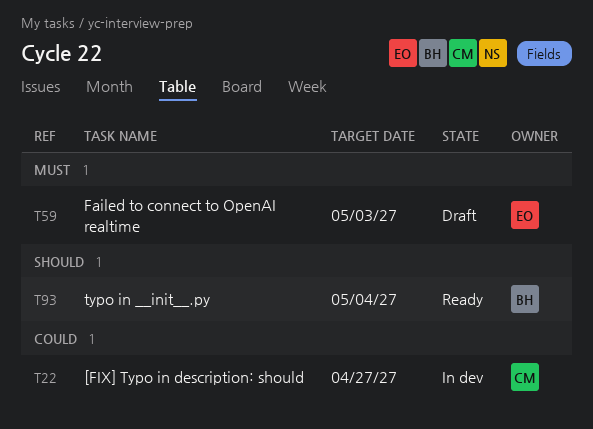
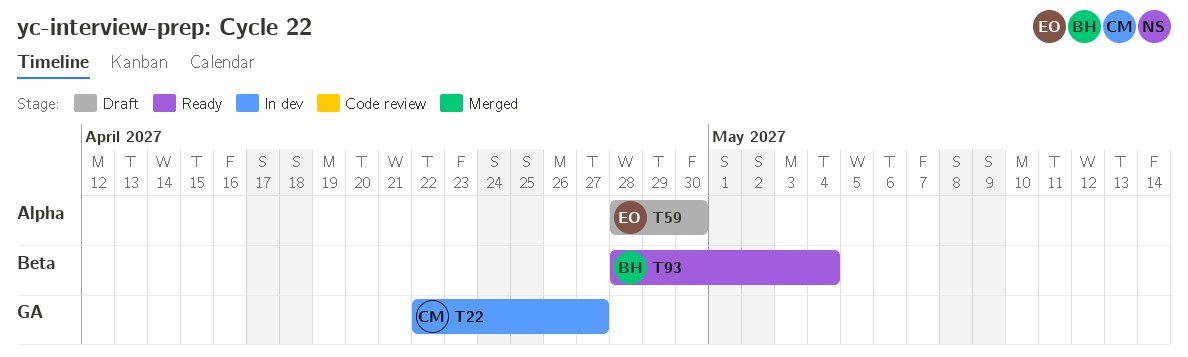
T59, due: May 3 -> Apr 30

